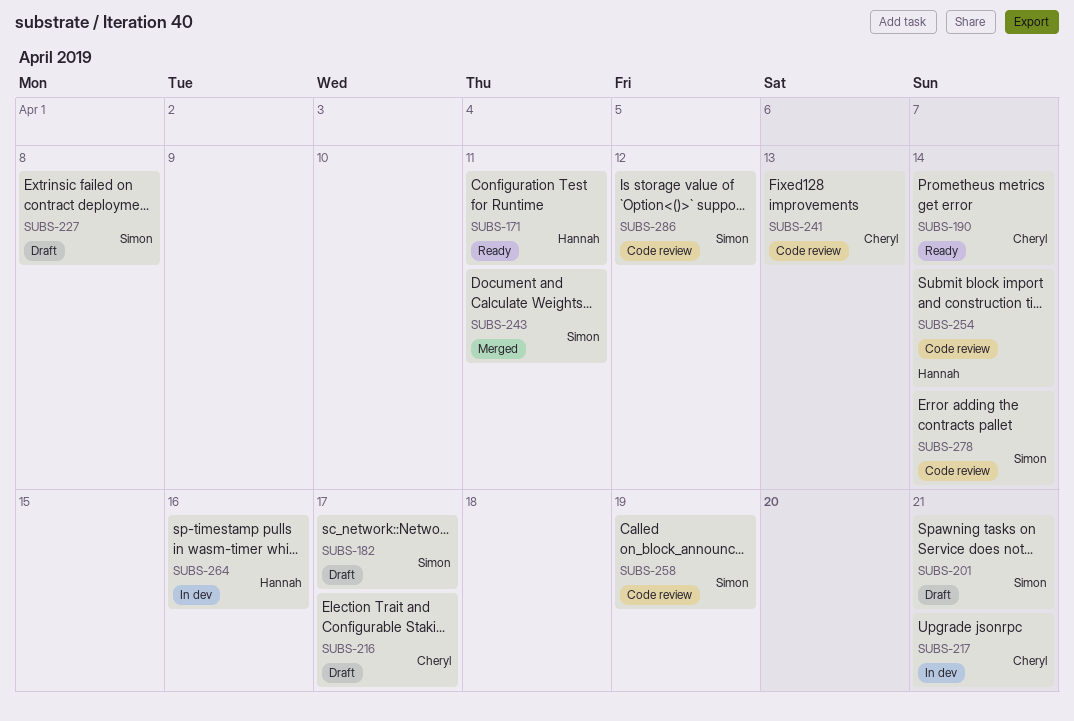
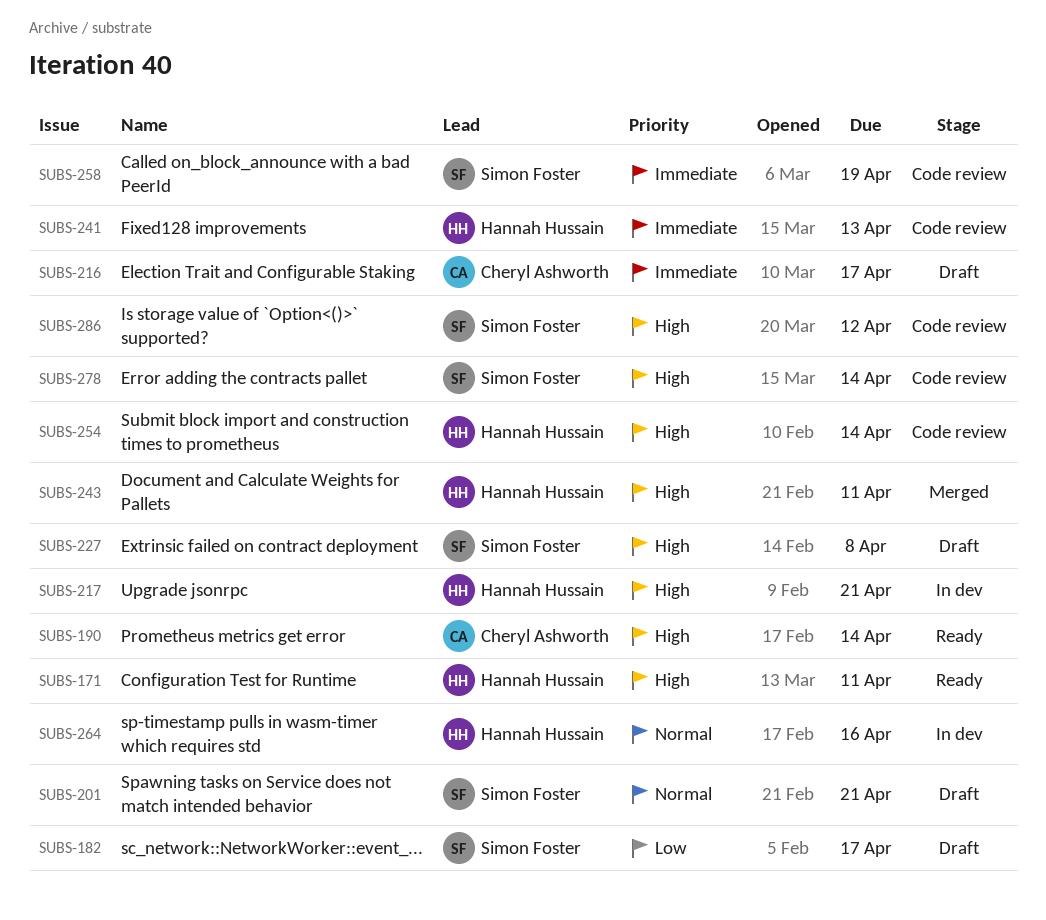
SUBS-217, owner: Cheryl Ashworth -> Hannah Hussain
SUBS-241, owner: Cheryl Ashworth -> Hannah Hussain
SUBS-243, owner: Simon Foster -> Hannah Hussain

